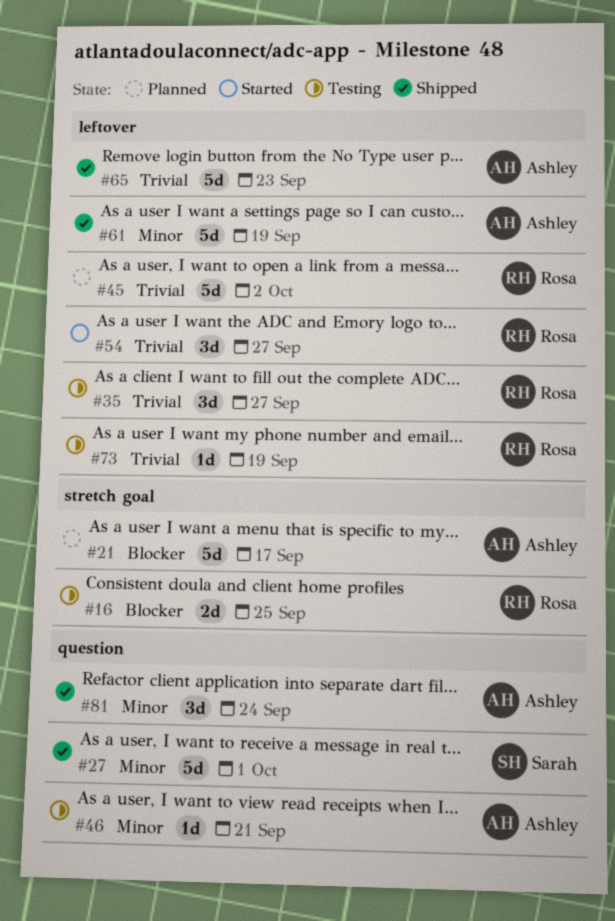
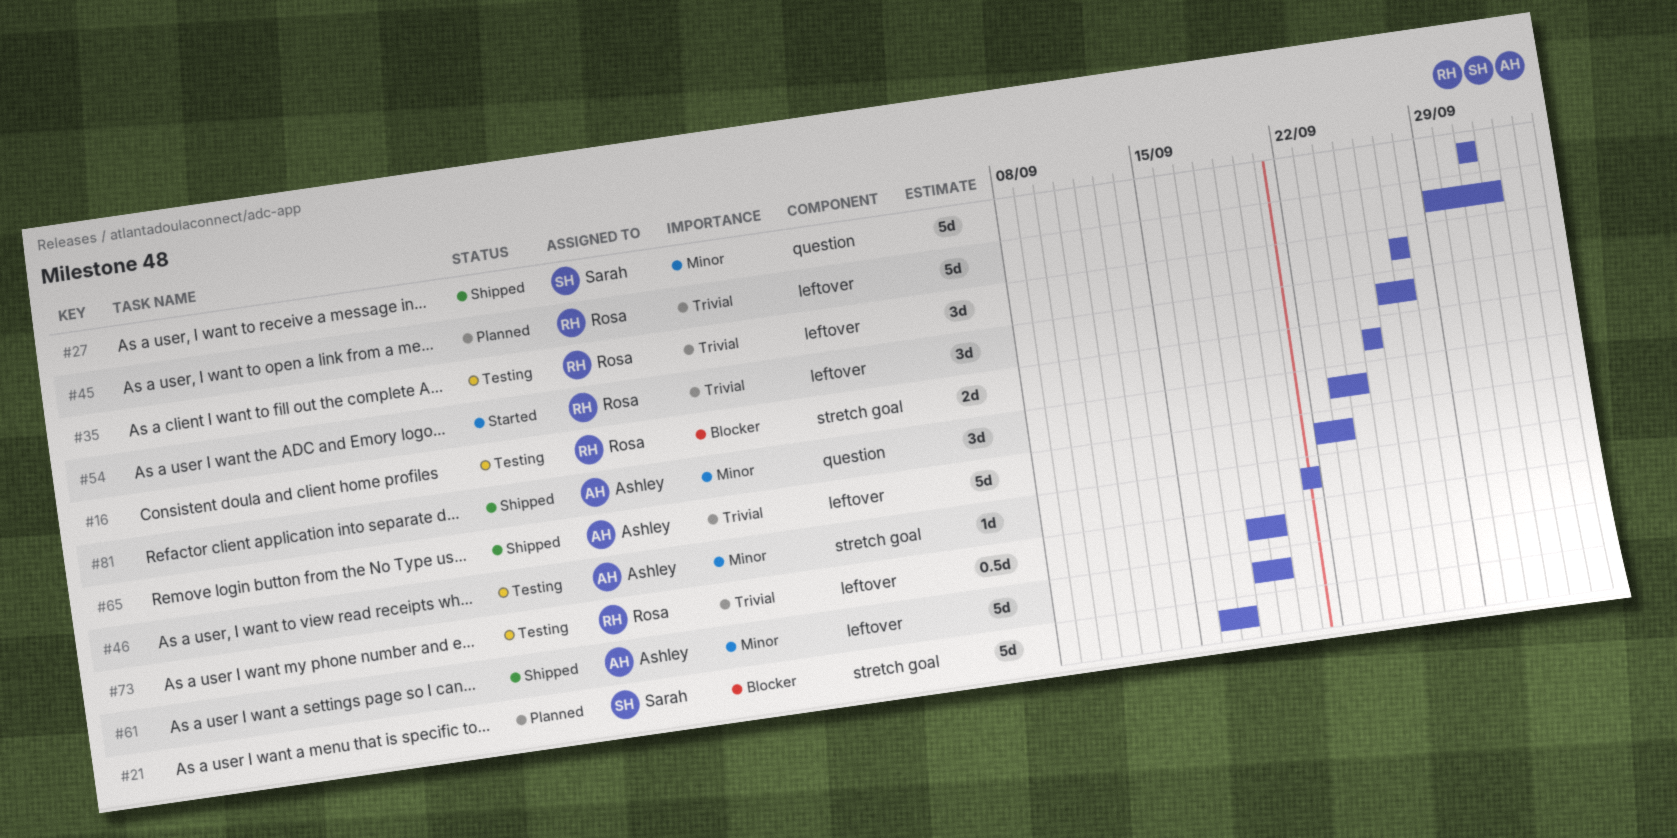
#21, owner: Ashley -> Sarah
#46, label: question -> stretch goal
#73, estimate: 1d -> 0.5d

